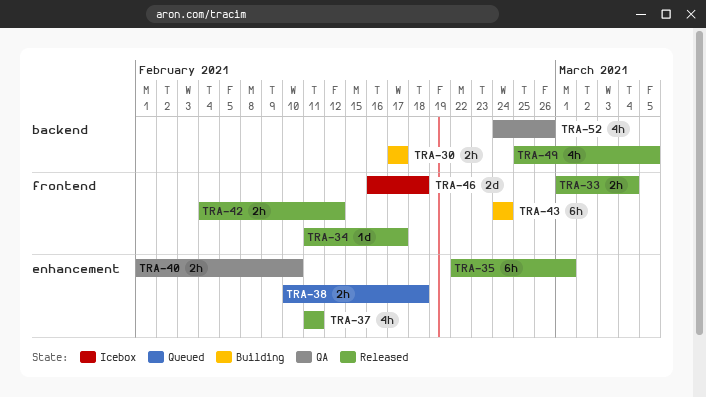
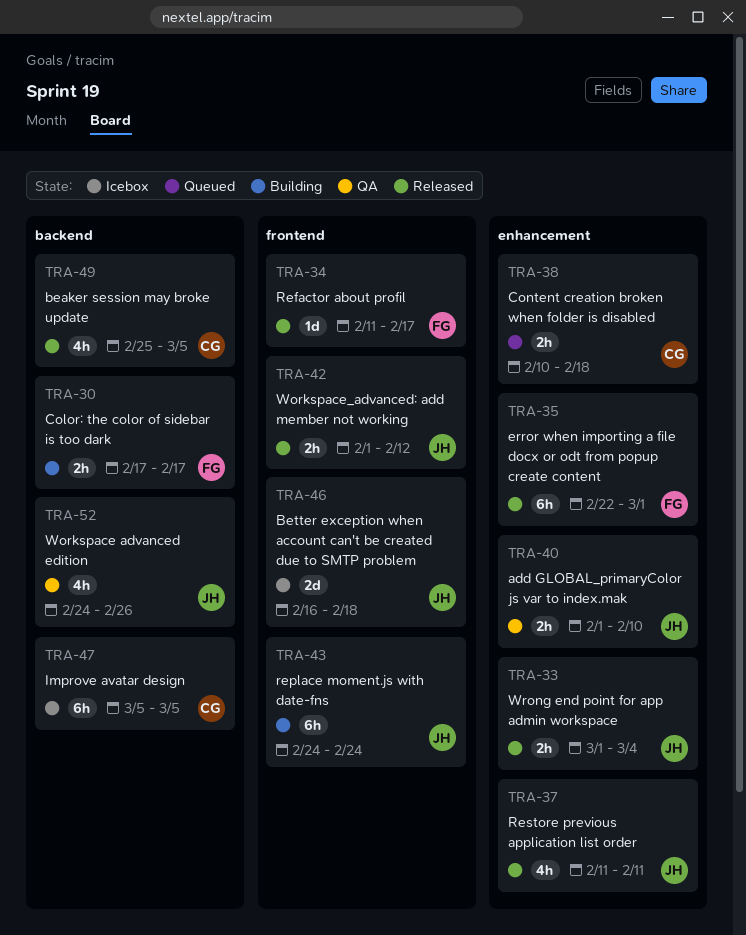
TRA-33, label: frontend -> enhancement
TRA-42, start: Feb 4 -> Feb 1
TRA-47: none -> present

